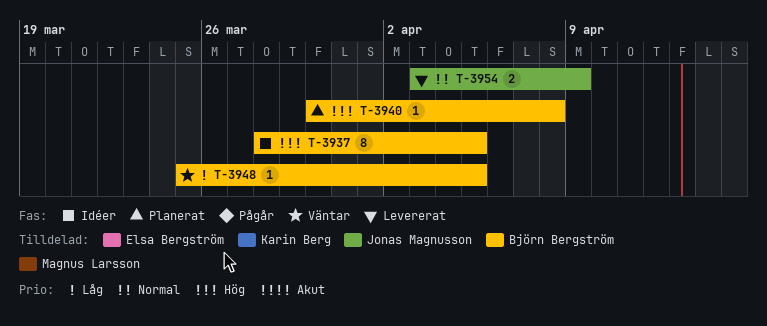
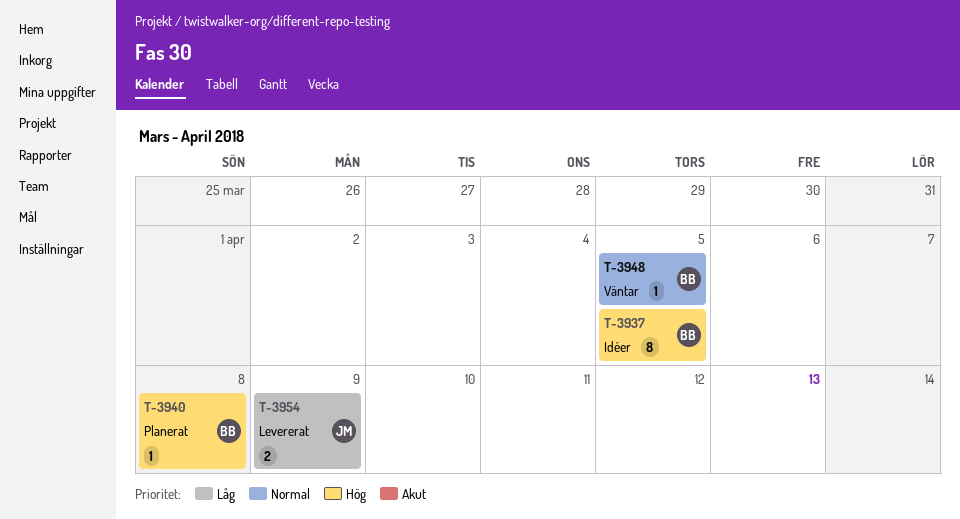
T-3948, priority: Låg -> Normal
T-3954, priority: Normal -> Låg

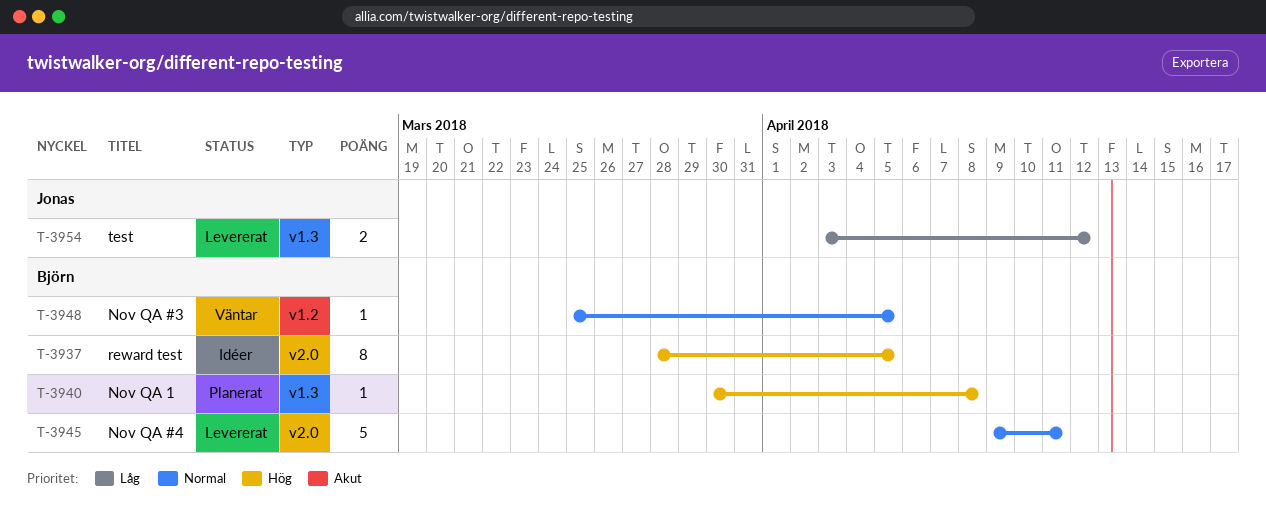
T-3945: none -> present
T-3954, due: Apr 9 -> Apr 12

